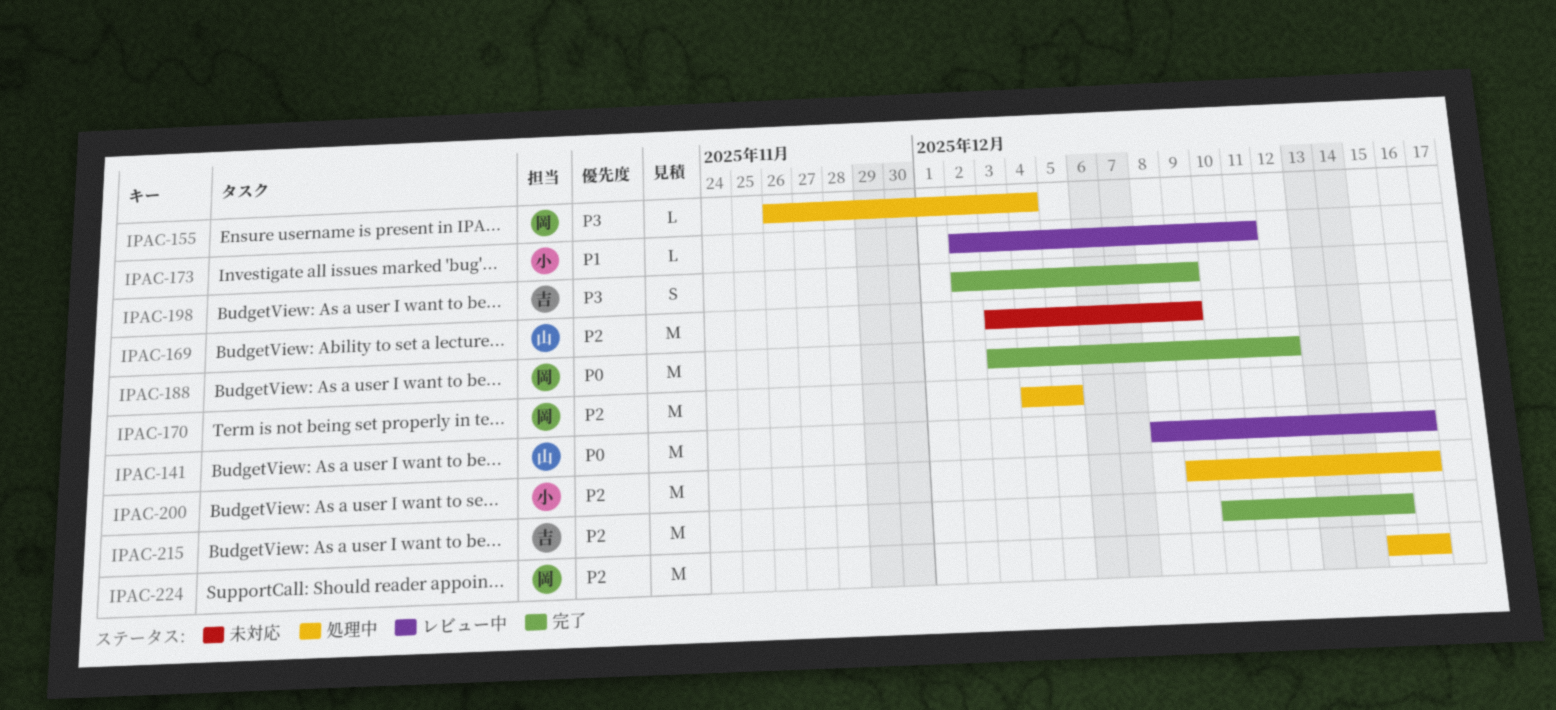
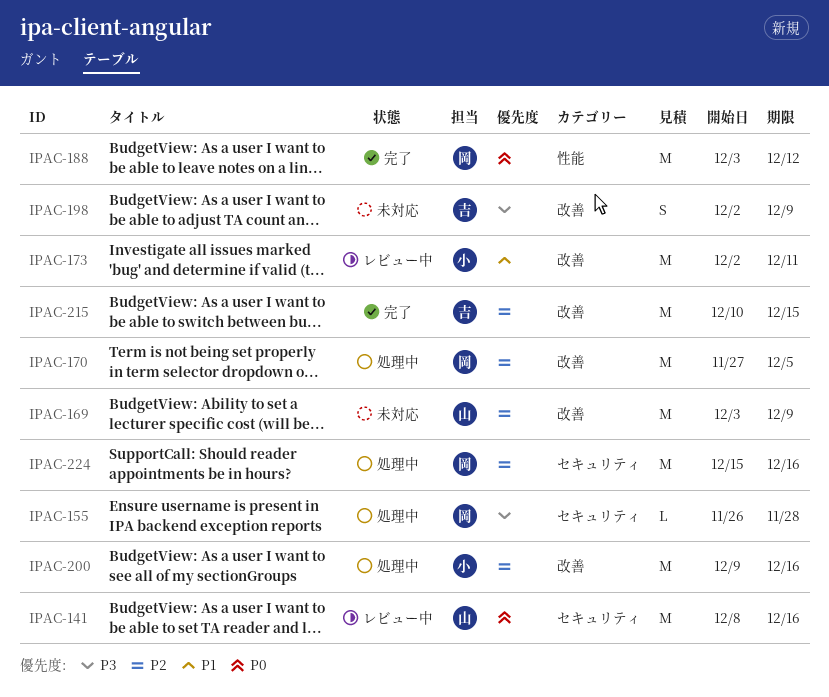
IPAC-155, due: Dec 4 -> Nov 28
IPAC-170, start: Dec 4 -> Nov 27
IPAC-173, estimate: L -> M
IPAC-198, status: 完了 -> 未対応

